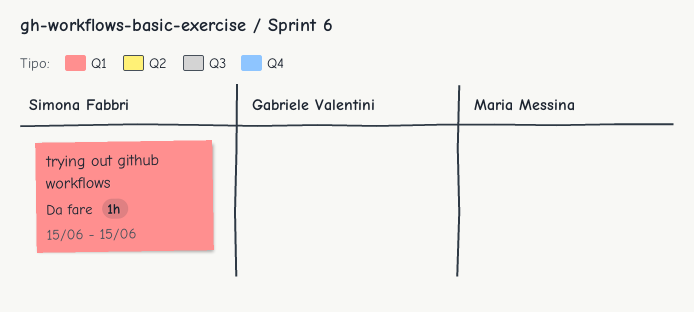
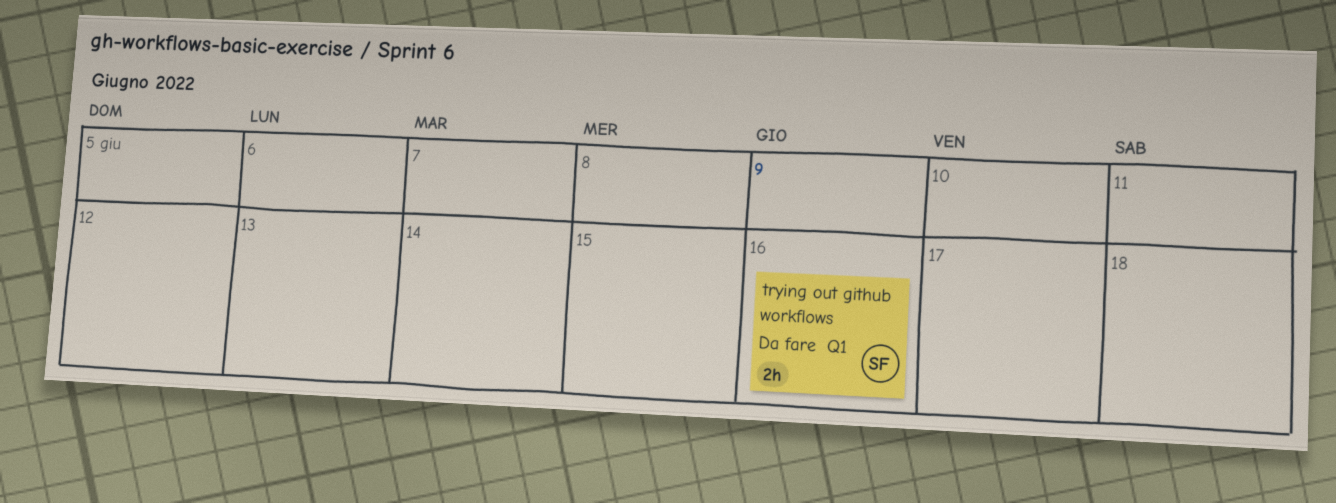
trying out github workflows, estimate: 1h -> 2h
trying out github workflows, due: Jun 15 -> Jun 16

